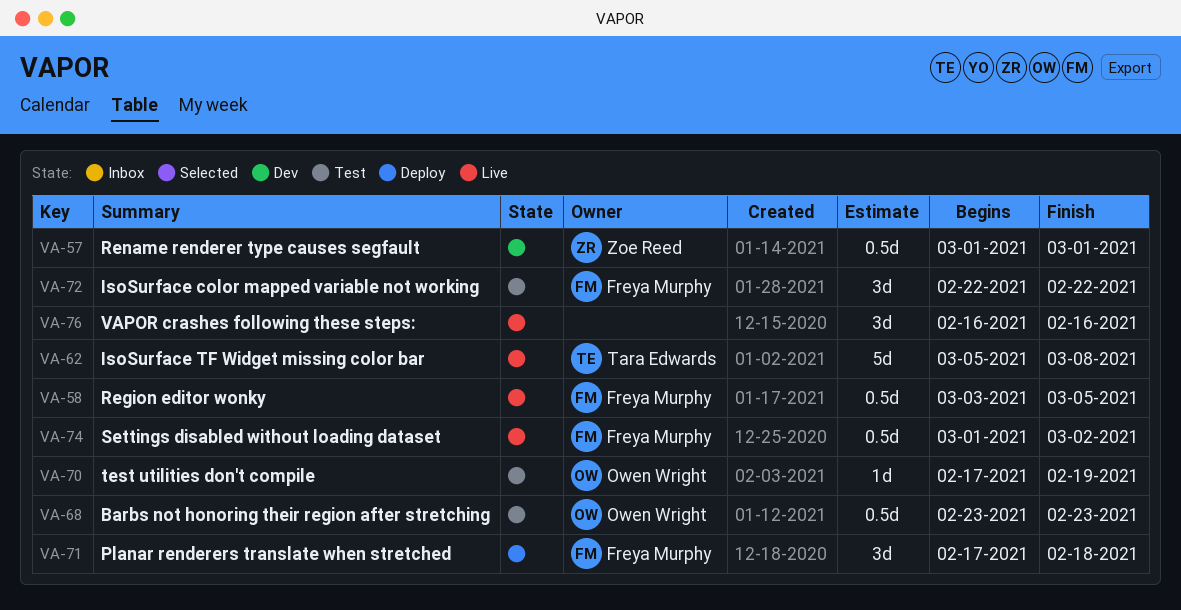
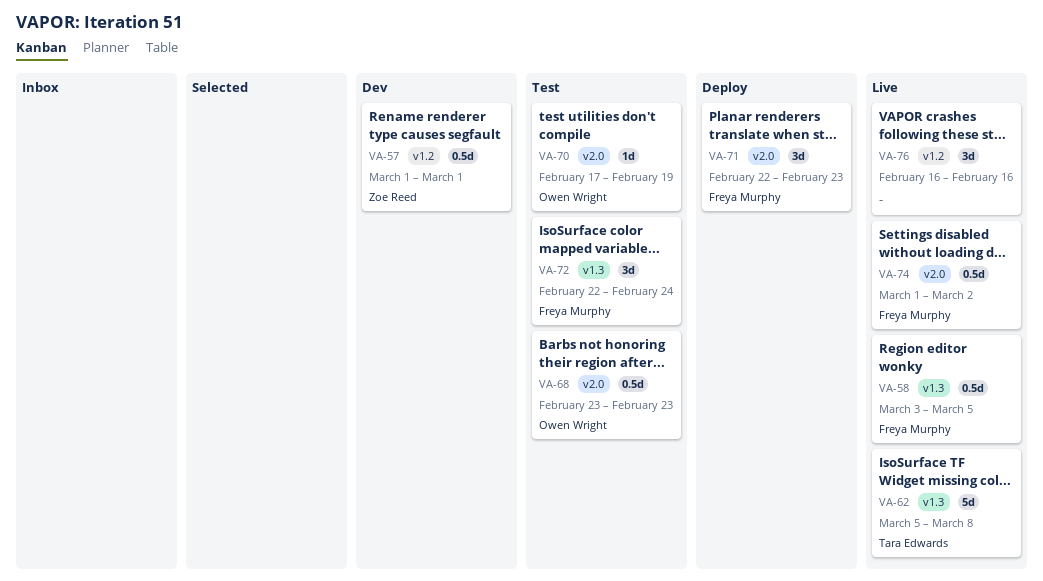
VA-71, start: Feb 17 -> Feb 22
VA-71, due: Feb 18 -> Feb 23
VA-72, due: Feb 22 -> Feb 24

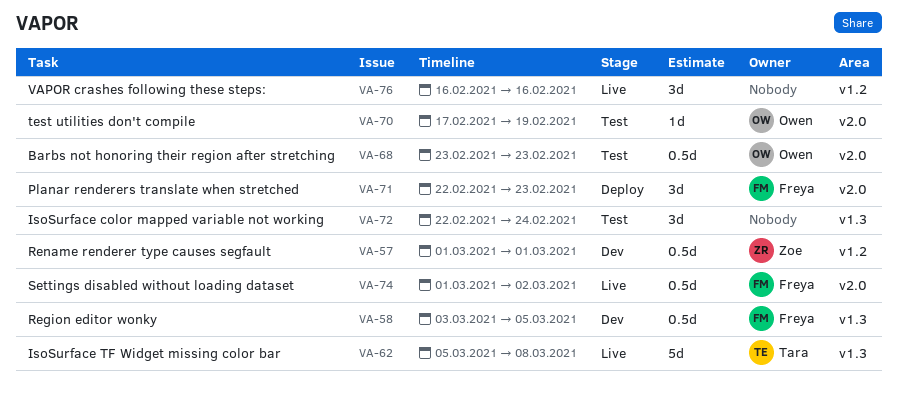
VA-58, status: Live -> Dev
VA-72, owner: Freya Murphy -> none

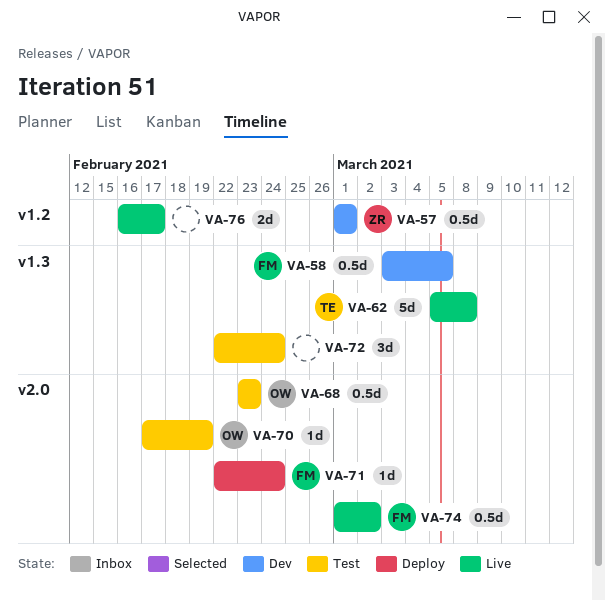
VA-71, estimate: 3d -> 1d
VA-71, due: Feb 23 -> Feb 24
VA-76, estimate: 3d -> 2d
VA-76, due: Feb 16 -> Feb 17

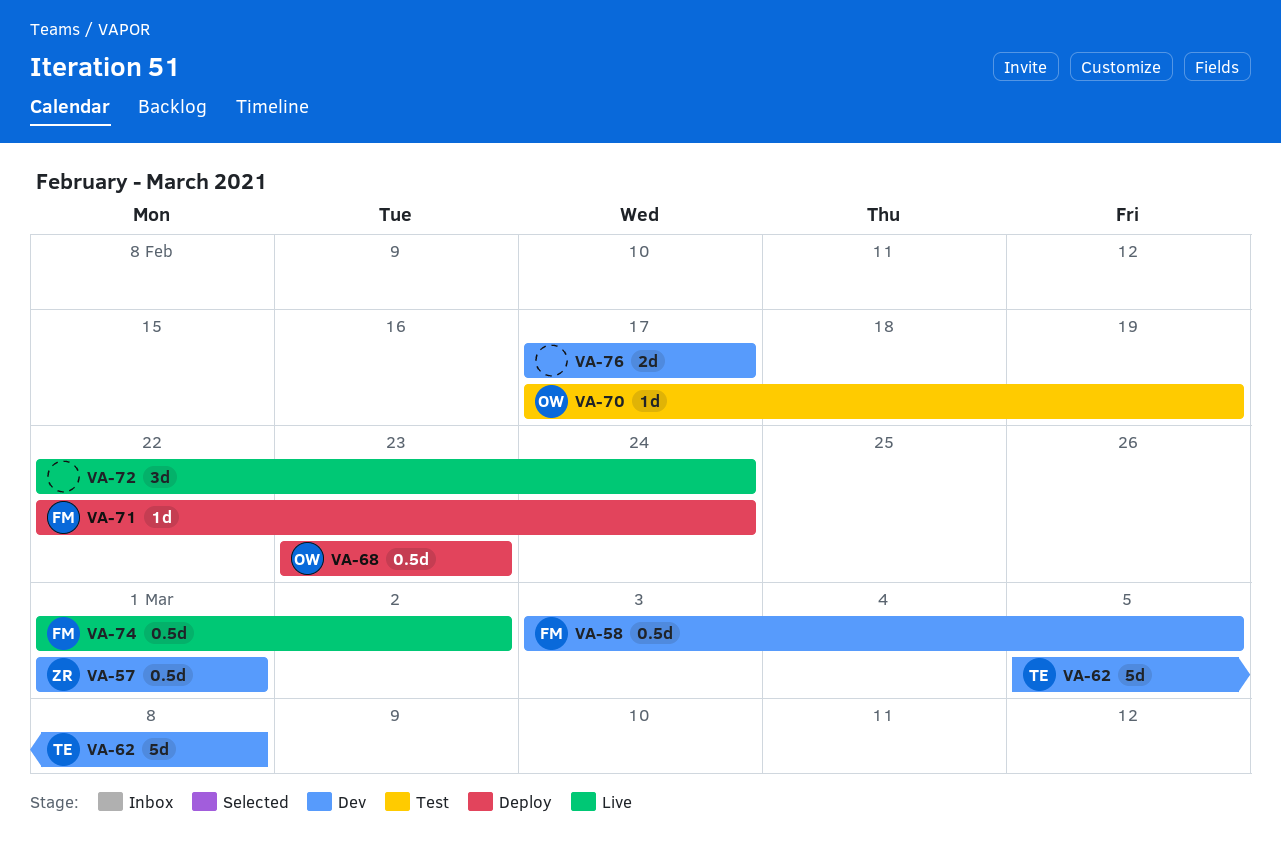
VA-62, status: Live -> Dev
VA-68, status: Test -> Deploy
VA-72, status: Test -> Live
VA-76, status: Live -> Dev
VA-76, start: Feb 16 -> Feb 17

